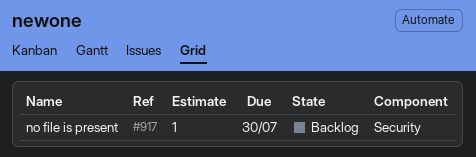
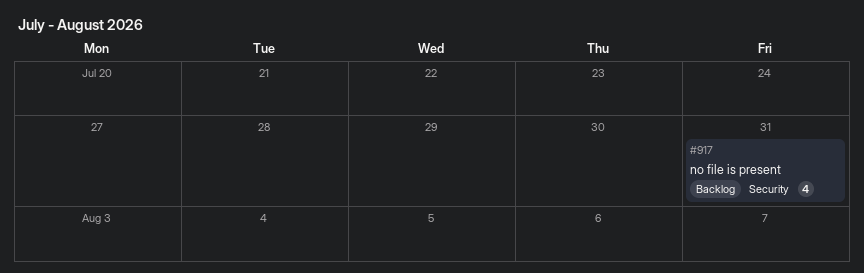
#917, estimate: 1 -> 4
#917, due: Jul 30 -> Jul 31

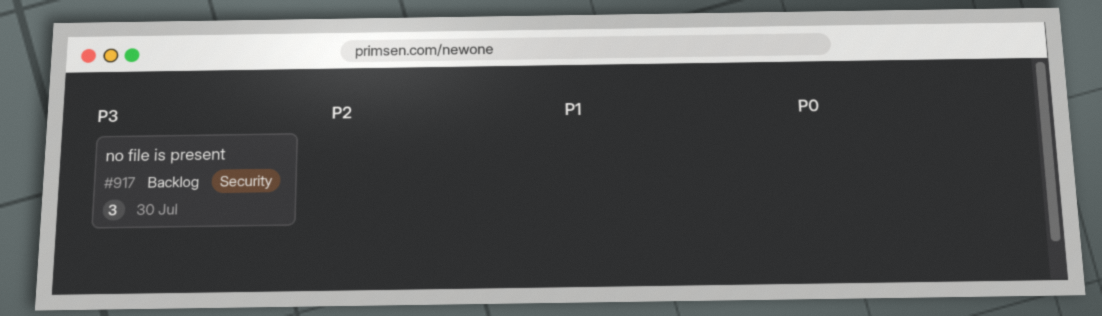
#917, estimate: 4 -> 3
#917, due: Jul 31 -> Jul 30

